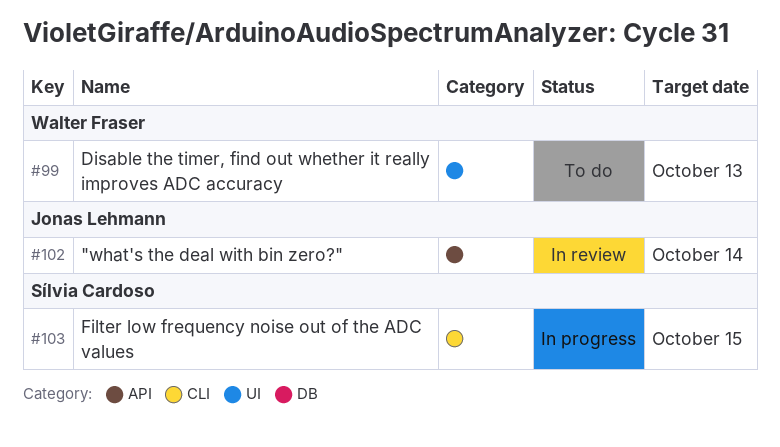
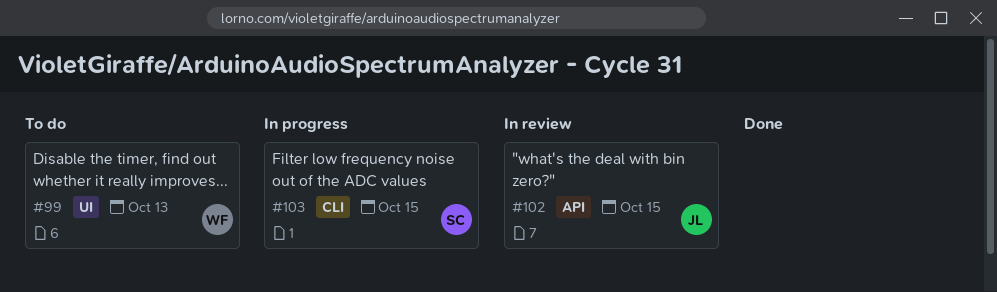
#102, due: Oct 14 -> Oct 15

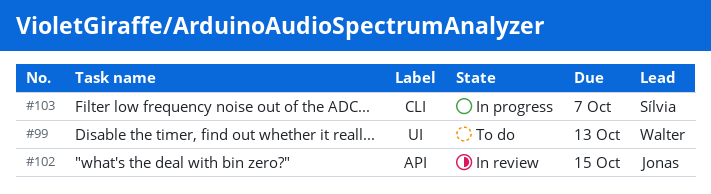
#103, due: Oct 15 -> Oct 7

